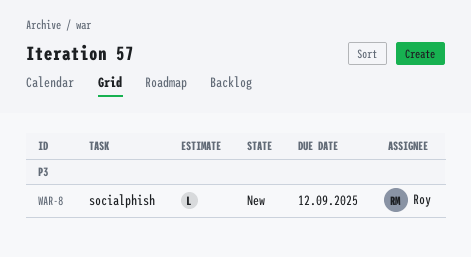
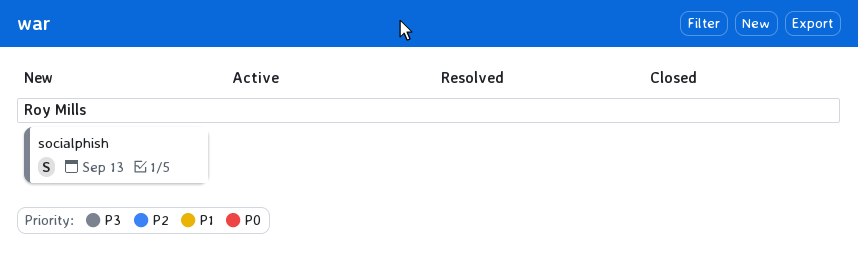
socialphish, estimate: L -> S
socialphish, due: Sep 12 -> Sep 13

